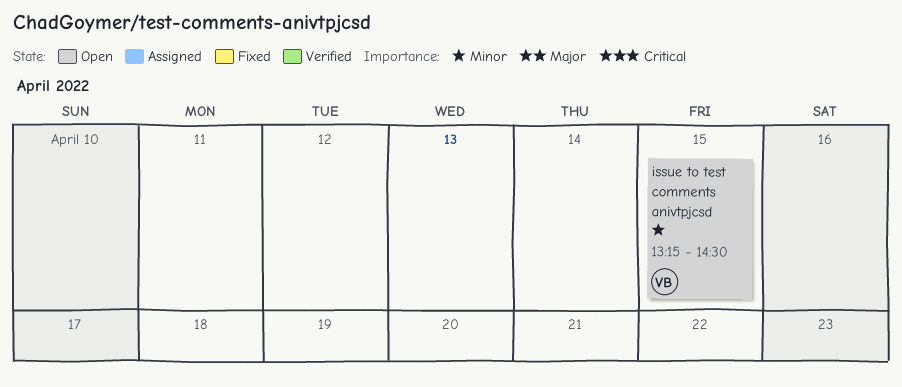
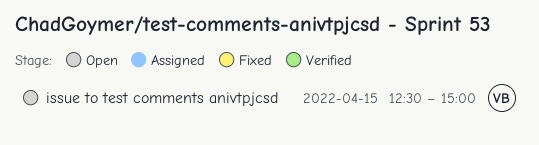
issue to test comments anivtpjcsd, begins: 13:15 -> 12:30
issue to test comments anivtpjcsd, ends: 14:30 -> 15:00

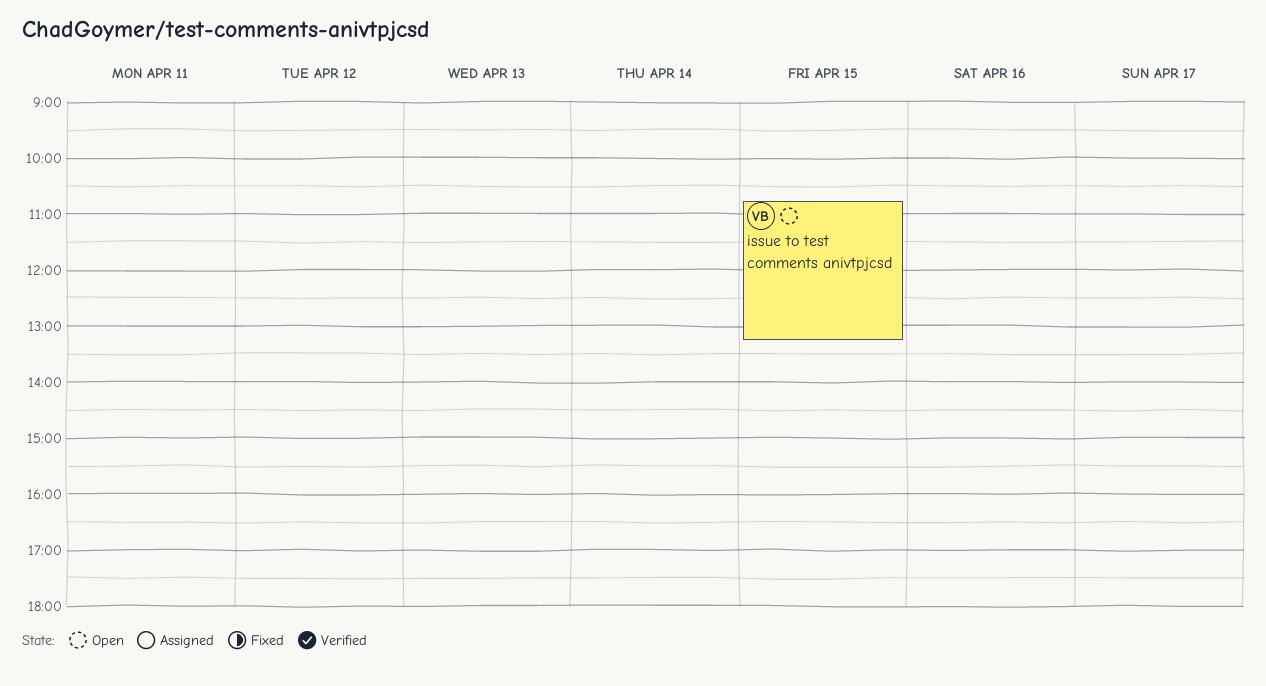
issue to test comments anivtpjcsd, begins: 12:30 -> 10:45
issue to test comments anivtpjcsd, ends: 15:00 -> 13:15

